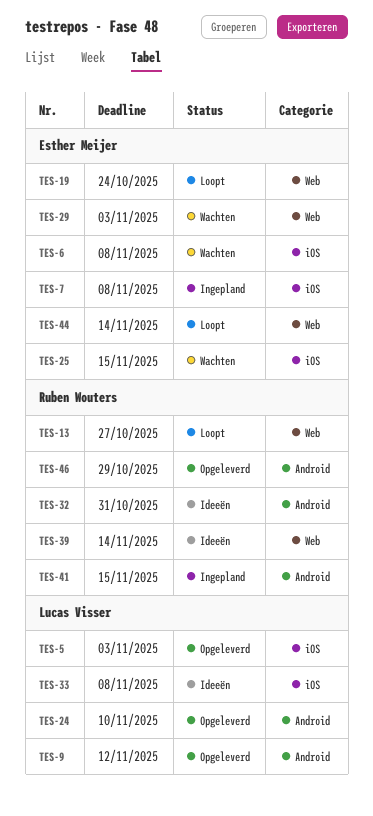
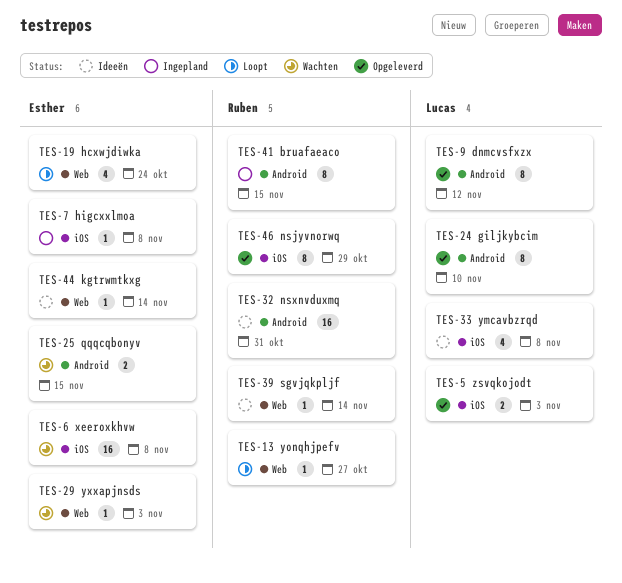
TES-25, label: iOS -> Android
TES-44, status: Loopt -> Ideeën
TES-46, label: Android -> iOS

